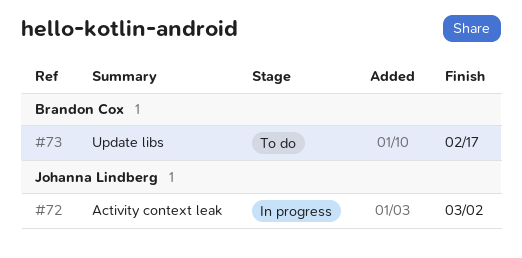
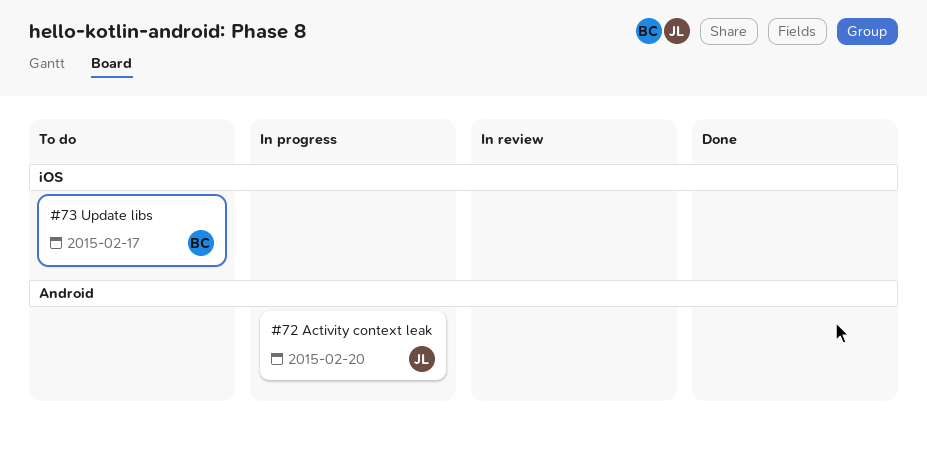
#72, due: Mar 2 -> Feb 20

